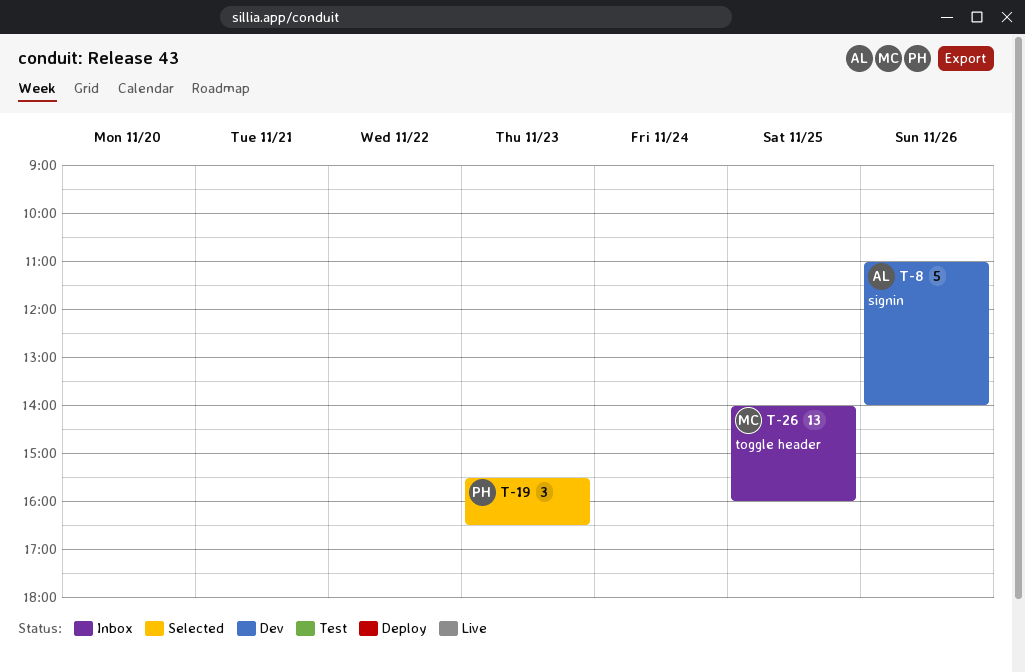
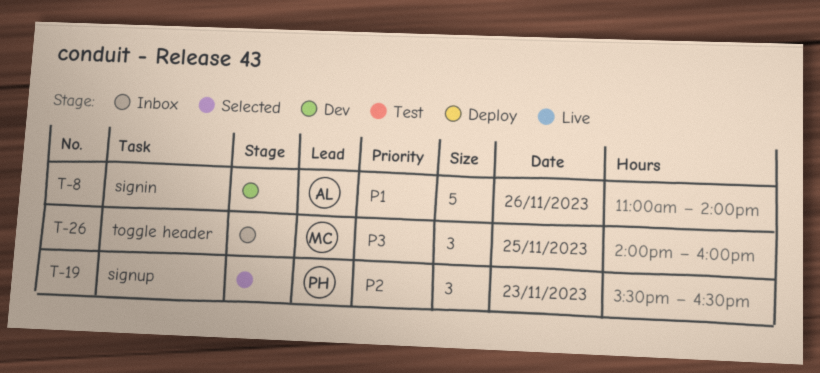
T-26, estimate: 13 -> 3

